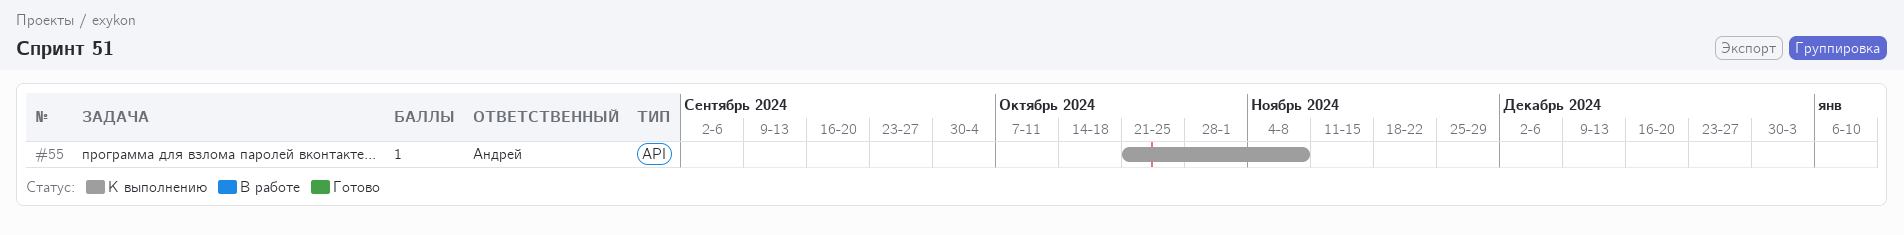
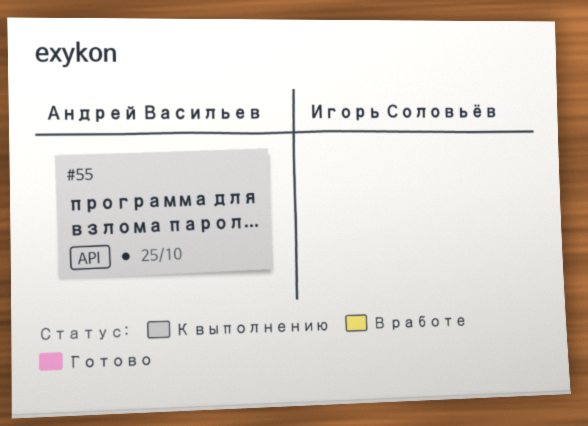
#55, due: Nov 8 -> Oct 25

